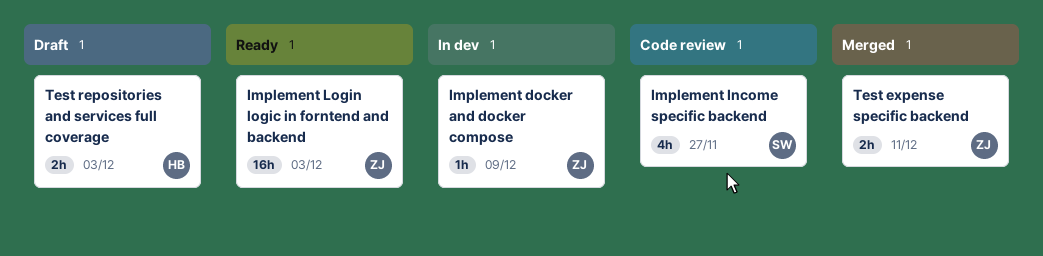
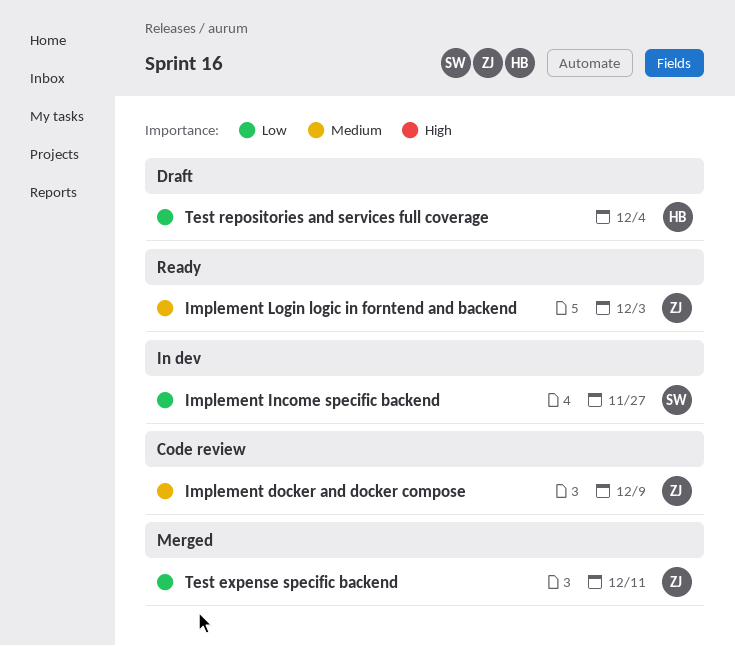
Implement docker and docker compose, status: In dev -> Code review
Implement Income specific backend, status: Code review -> In dev
Test repositories and services full coverage, due: Dec 3 -> Dec 4

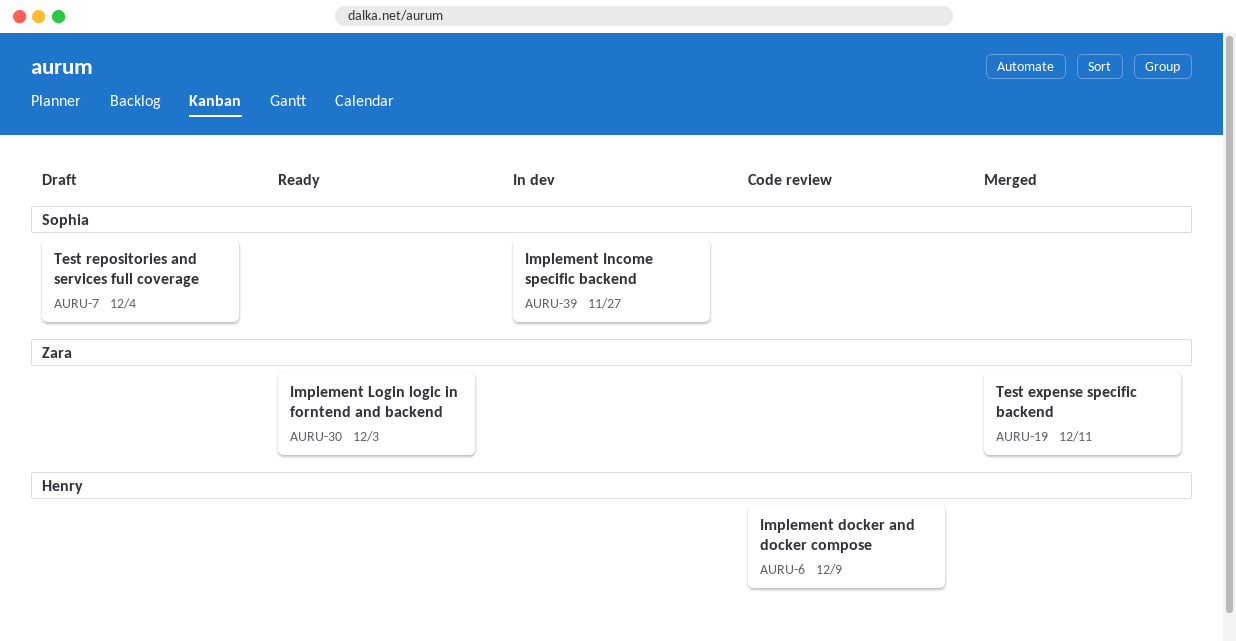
Implement docker and docker compose, owner: Zara -> Henry
Test repositories and services full coverage, owner: Henry -> Sophia

